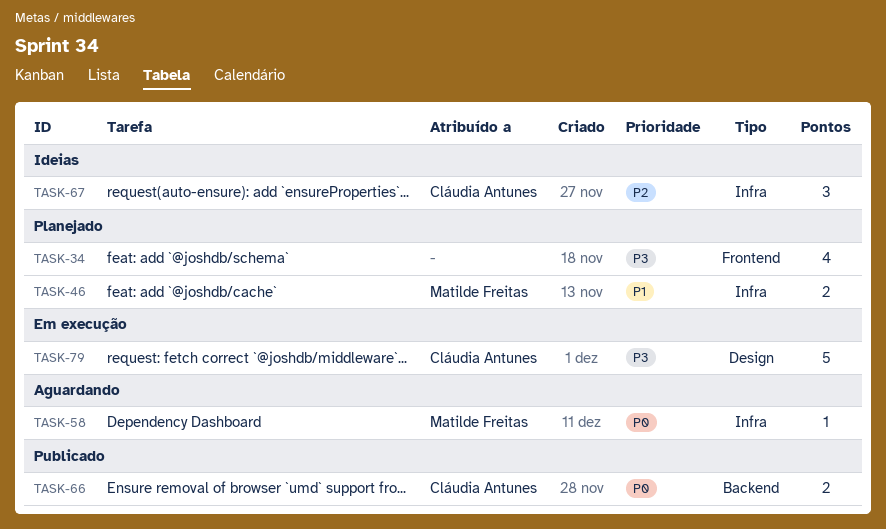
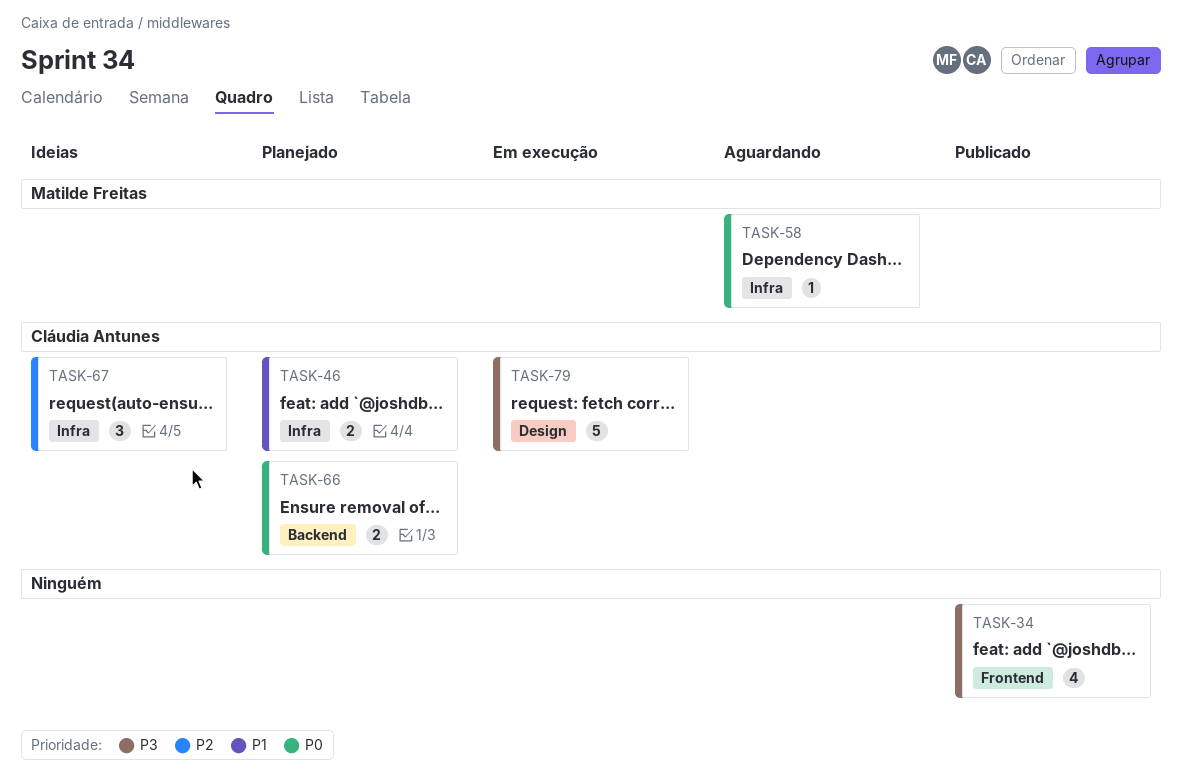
TASK-34, status: Planejado -> Publicado
TASK-46, owner: Matilde Freitas -> Cláudia Antunes
TASK-66, status: Publicado -> Planejado

